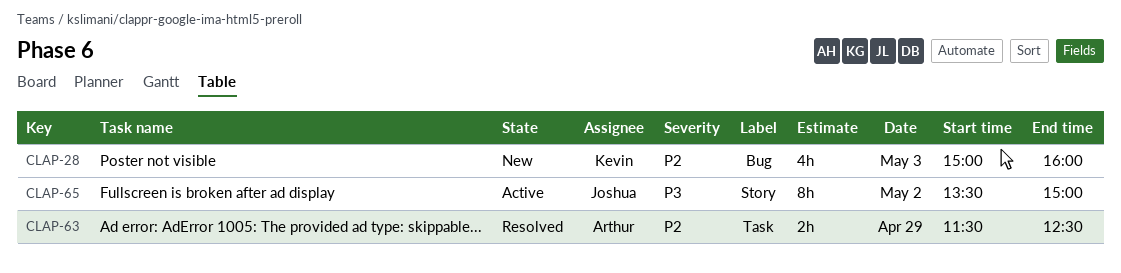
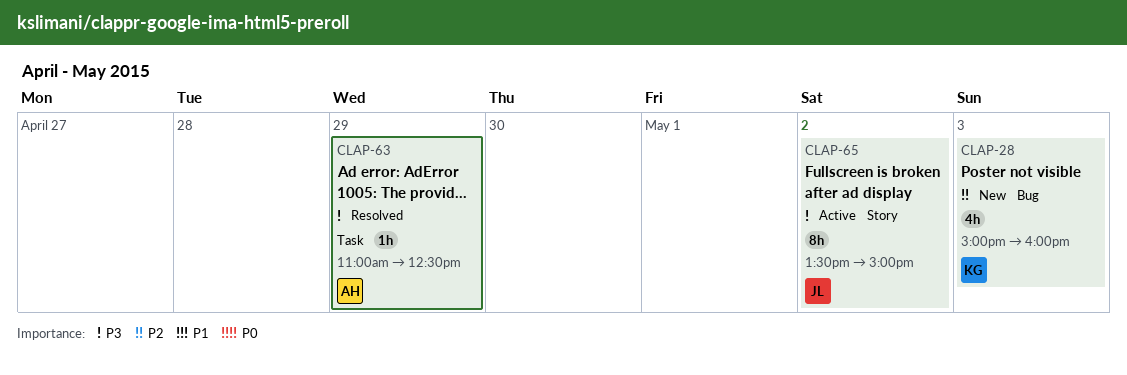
CLAP-63, priority: P2 -> P3
CLAP-63, estimate: 2h -> 1h
CLAP-63, begins: 11:30 -> 11:00

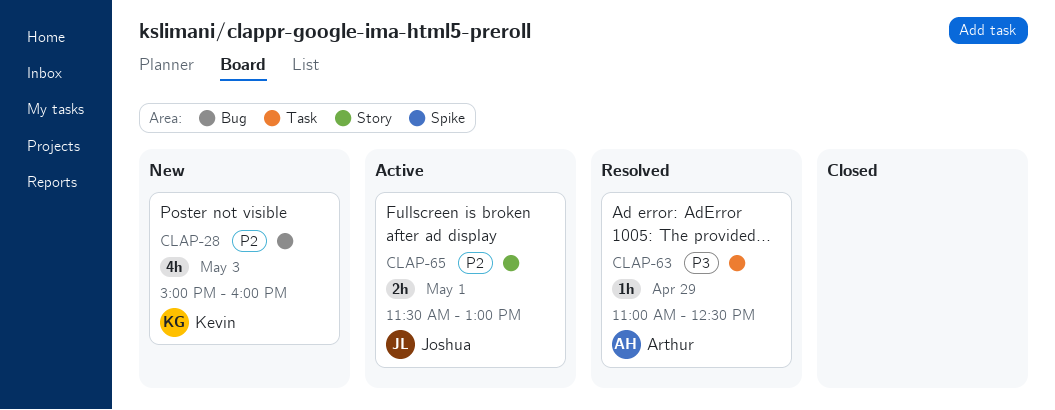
CLAP-65, priority: P3 -> P2
CLAP-65, estimate: 8h -> 2h
CLAP-65, day: May 2 -> May 1
CLAP-65, begins: 13:30 -> 11:30
CLAP-65, ends: 15:00 -> 13:00

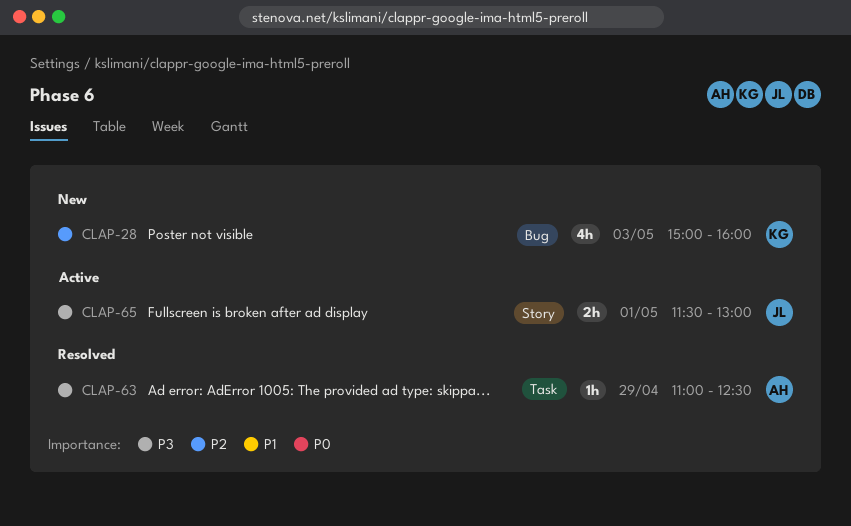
CLAP-65, priority: P2 -> P3

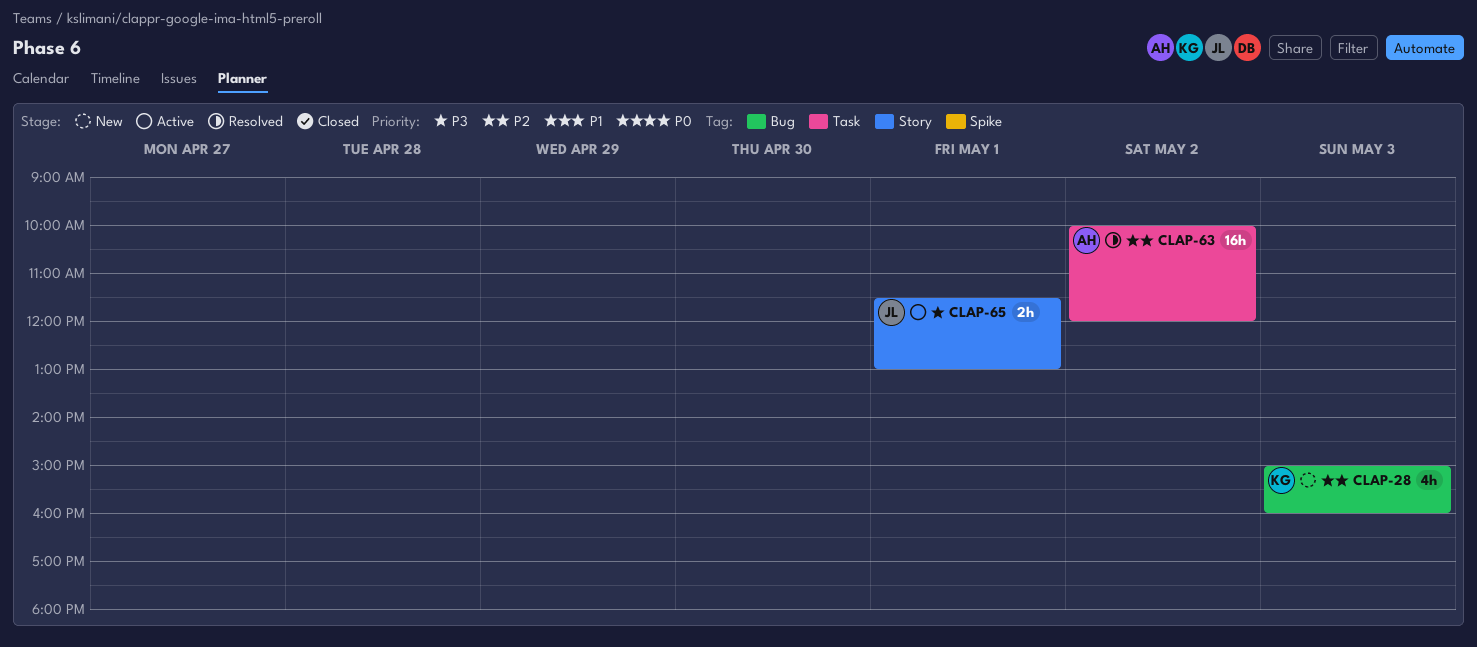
CLAP-63, priority: P3 -> P2
CLAP-63, estimate: 1h -> 16h
CLAP-63, day: Apr 29 -> May 2
CLAP-63, begins: 11:00 -> 10:00
CLAP-63, ends: 12:30 -> 12:00

